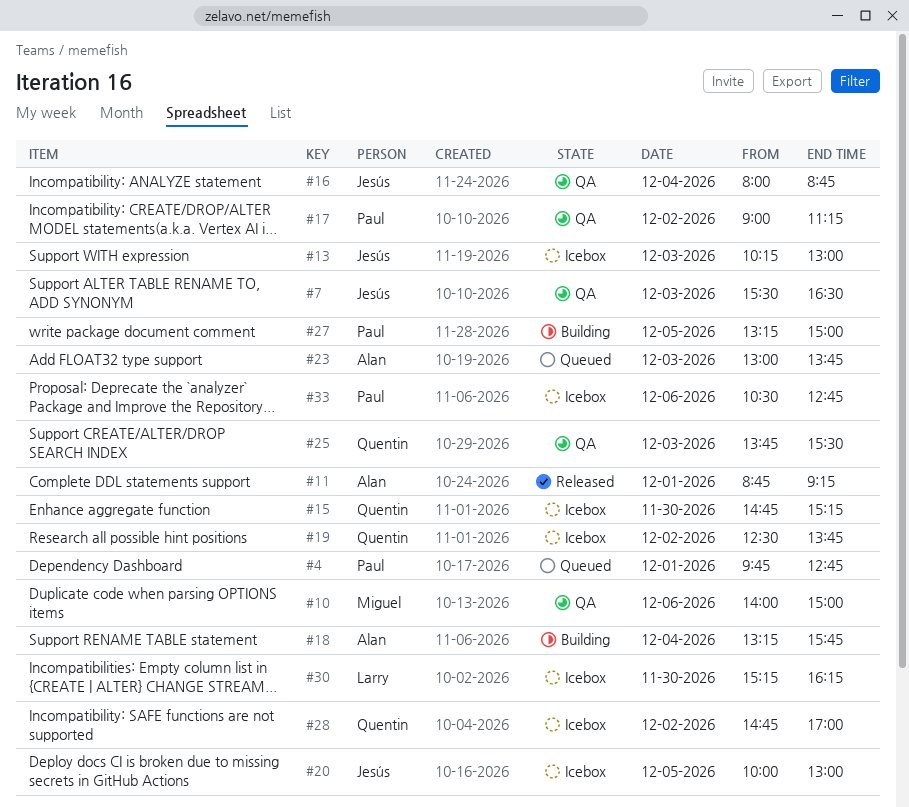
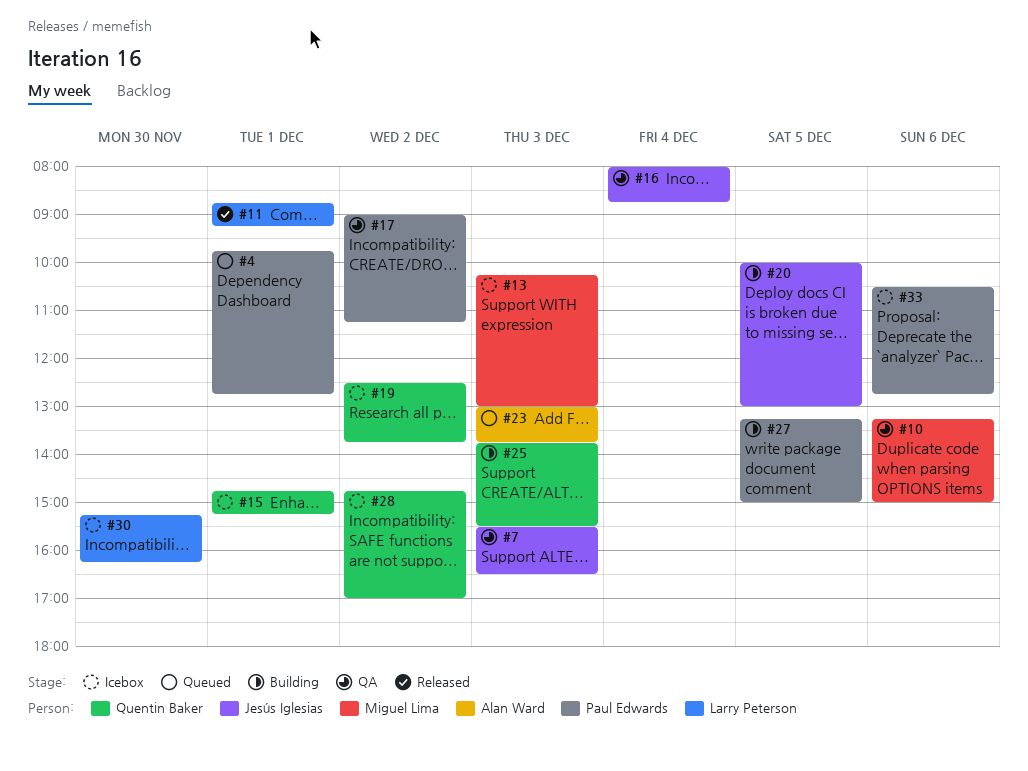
#10, begins: 14:00 -> 13:15
#11, owner: Alan Ward -> Larry Peterson
#13, owner: Jesús Iglesias -> Miguel Lima
#15, day: Nov 30 -> Dec 1
#18: present -> none
#20, status: Icebox -> Building
#25, status: QA -> Building

